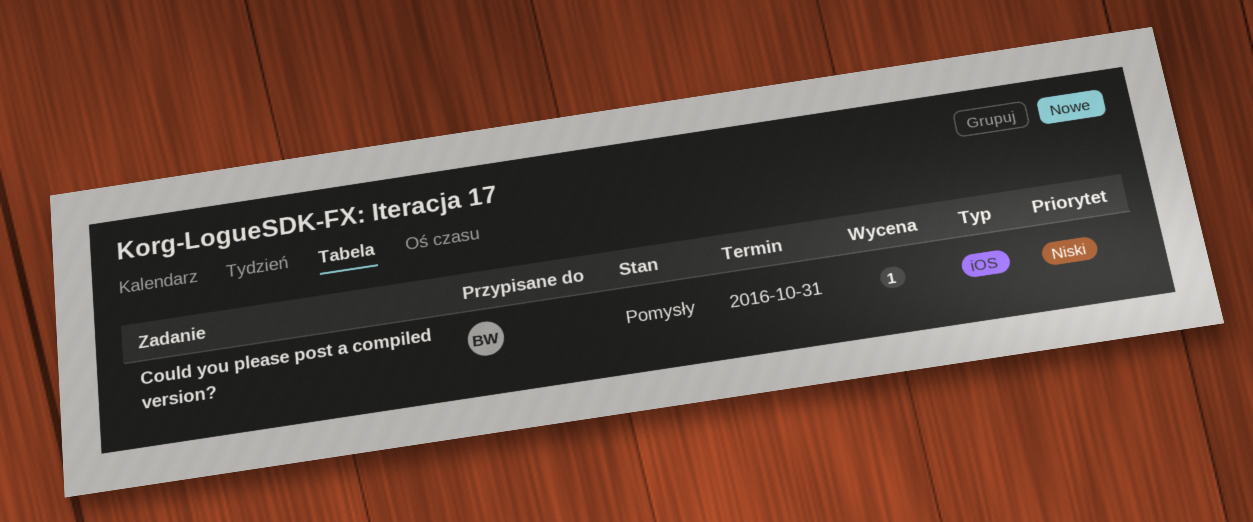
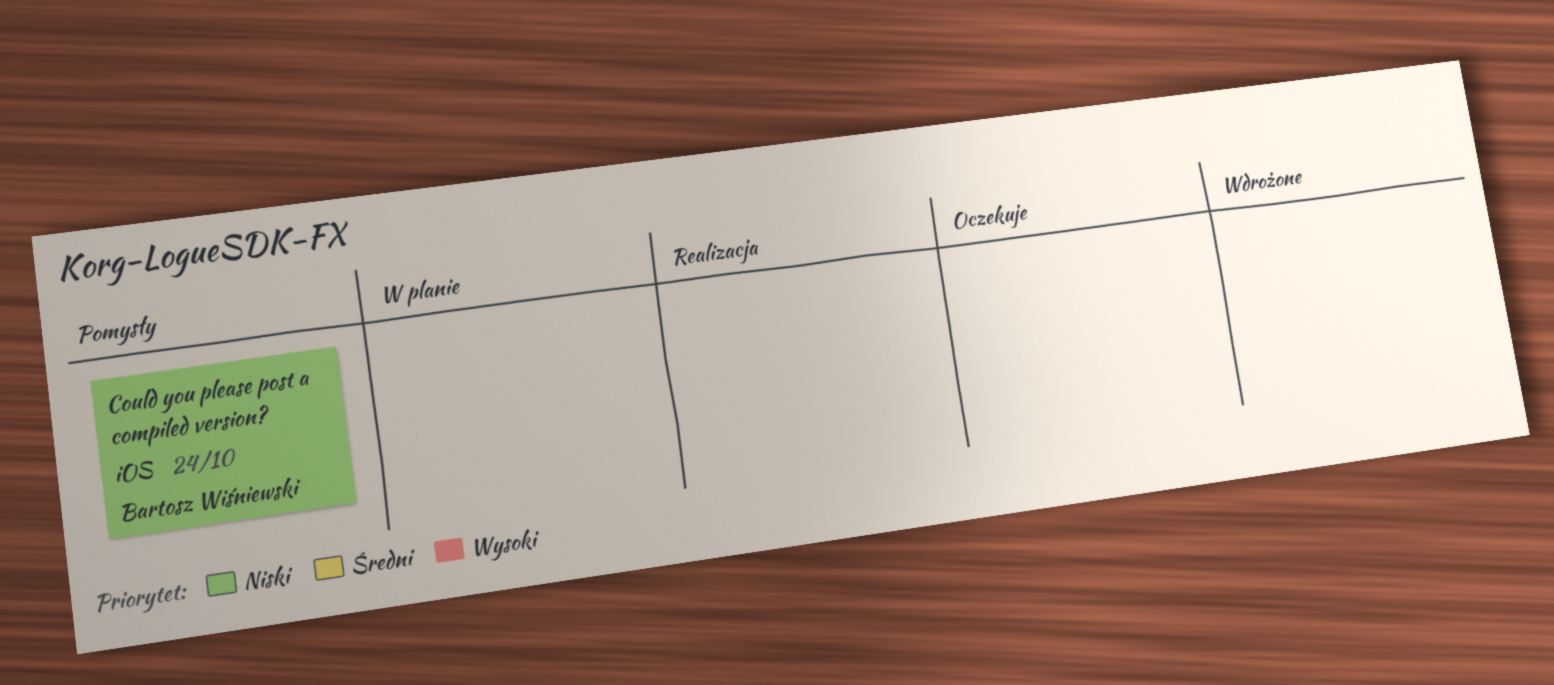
Could you please post a compiled version?, due: Oct 31 -> Oct 24

